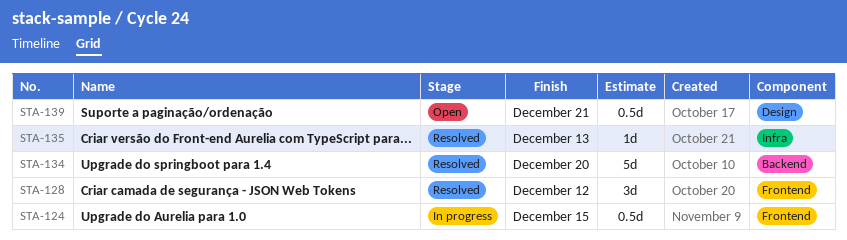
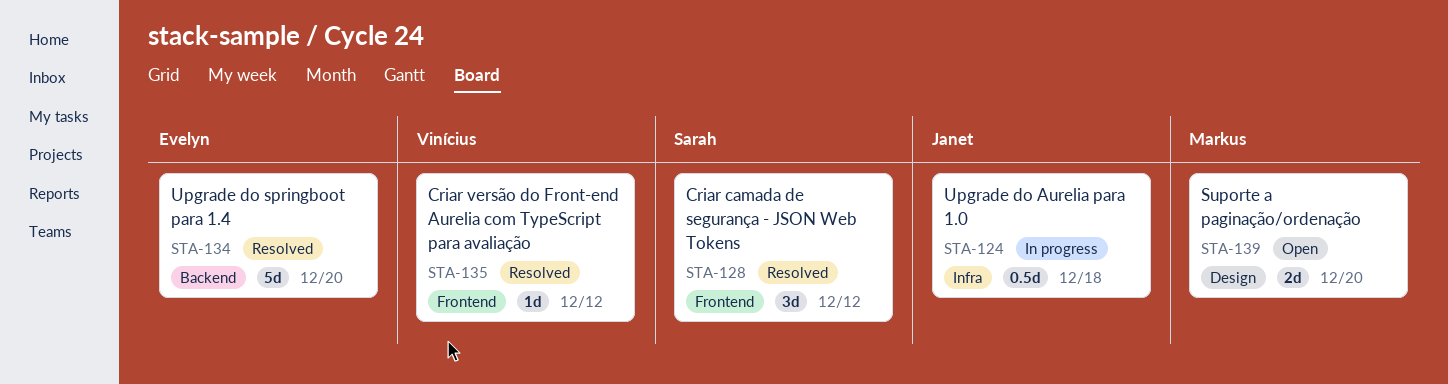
STA-124, label: Frontend -> Infra
STA-124, due: Dec 15 -> Dec 18
STA-135, label: Infra -> Frontend
STA-135, due: Dec 13 -> Dec 12
STA-139, estimate: 0.5d -> 2d
STA-139, due: Dec 21 -> Dec 20

